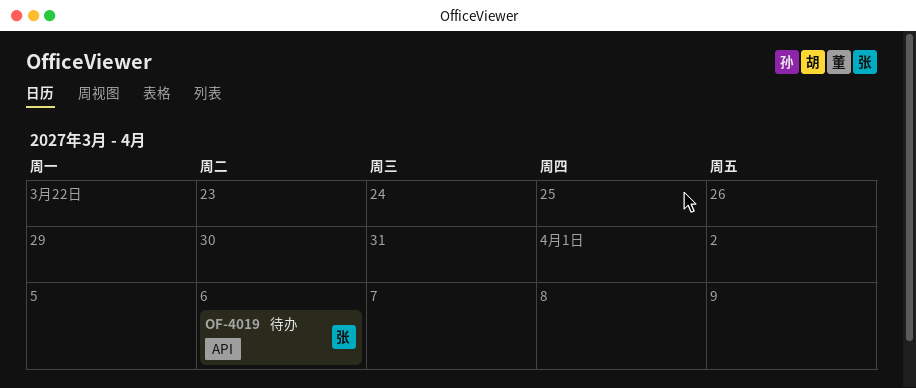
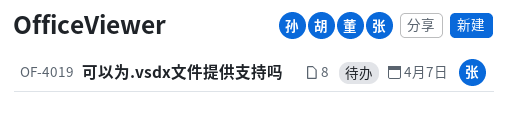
OF-4019, due: Apr 6 -> Apr 7

